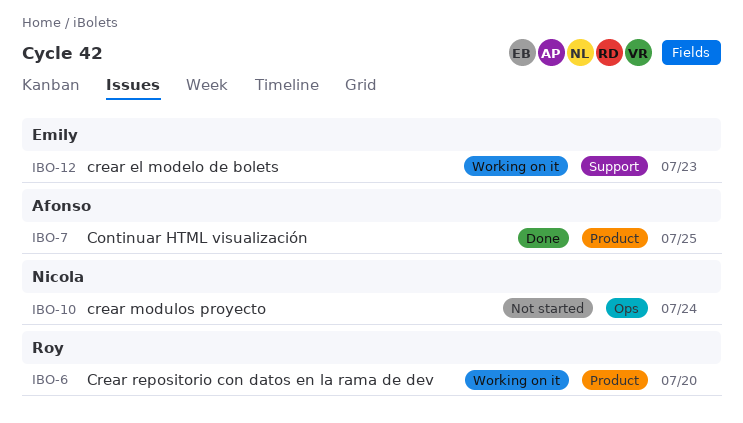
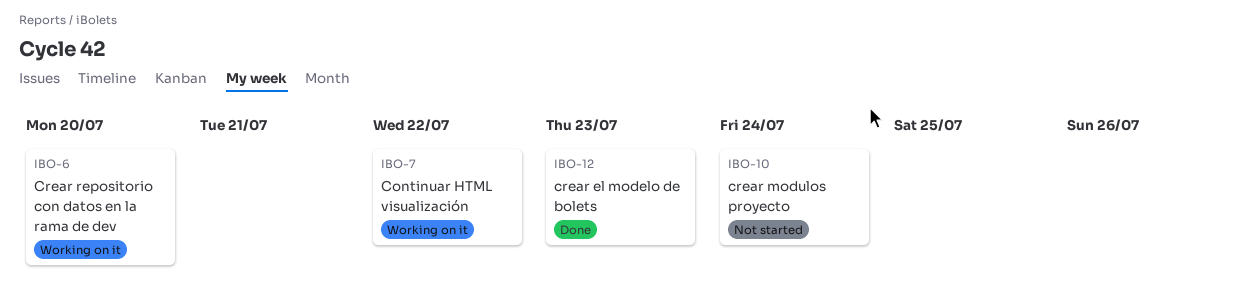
IBO-7, status: Done -> Working on it
IBO-7, due: Jul 25 -> Jul 22
IBO-12, status: Working on it -> Done

